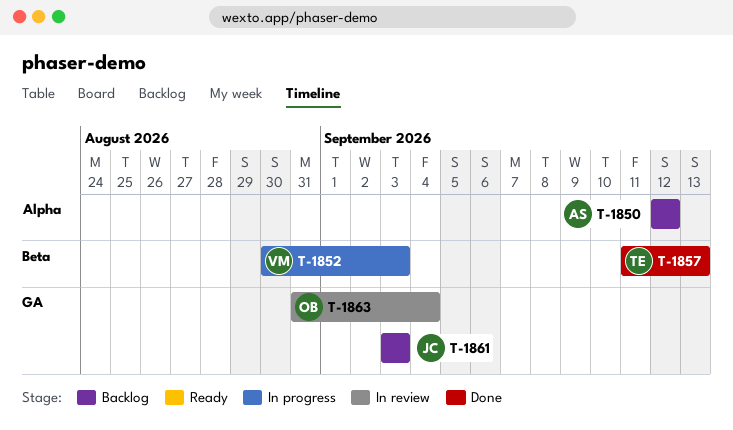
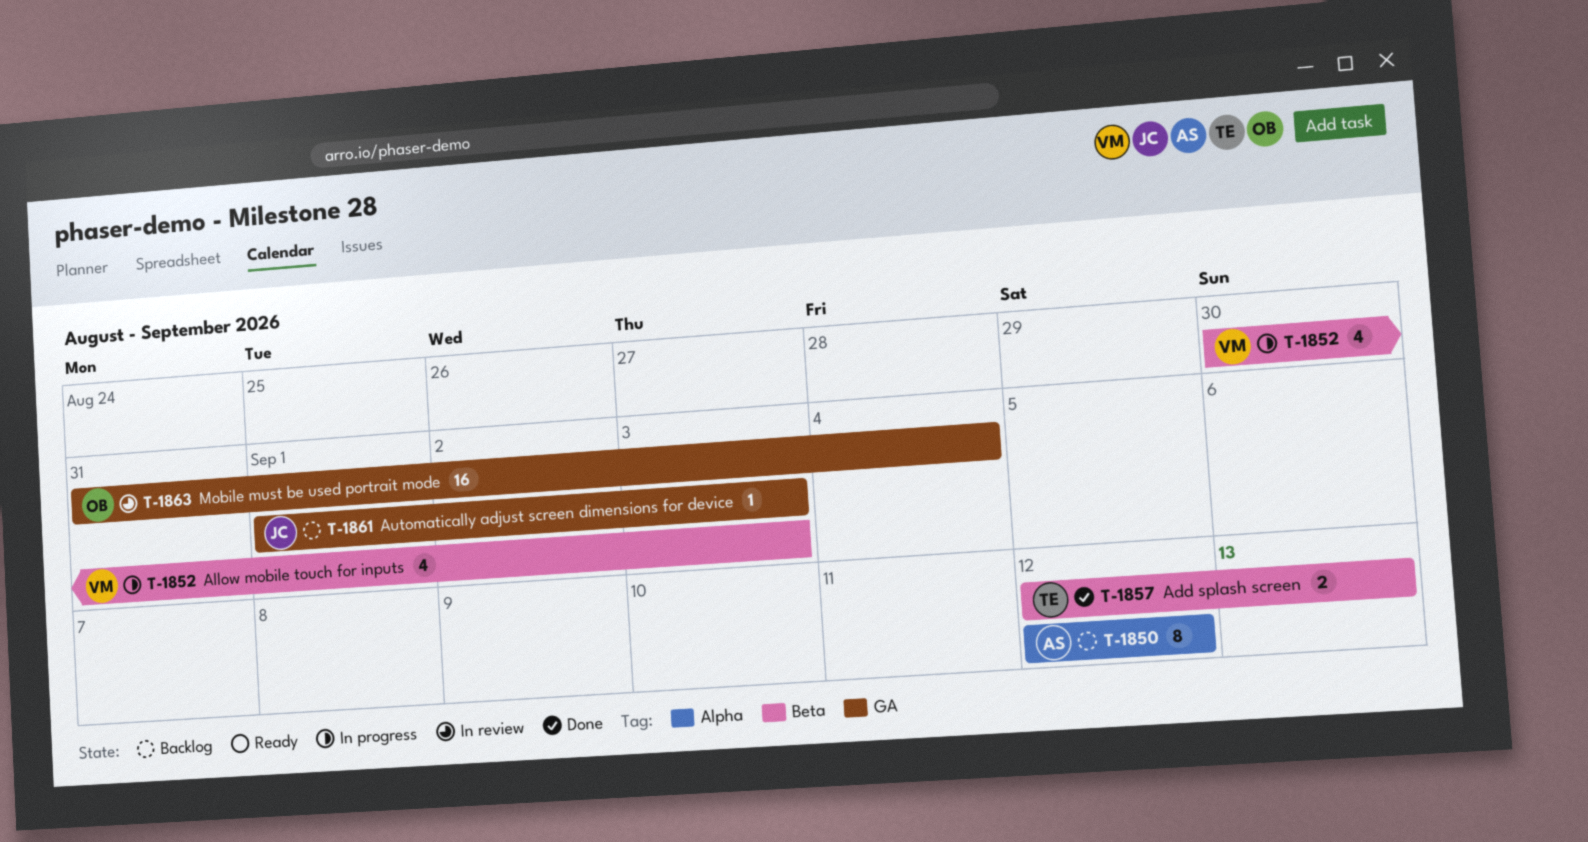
T-1857, start: Sep 11 -> Sep 12
T-1861, start: Sep 3 -> Sep 1

